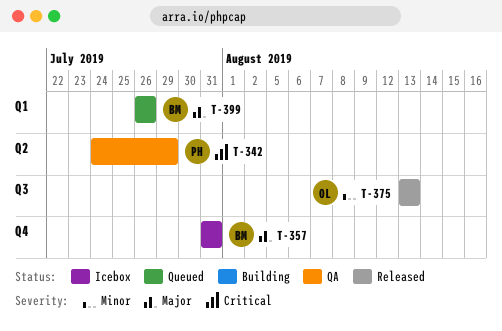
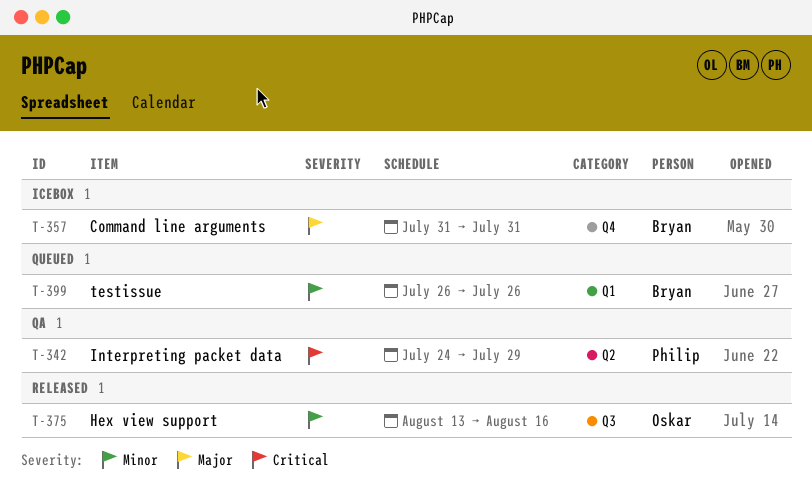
T-375, due: Aug 13 -> Aug 16
T-399, priority: Major -> Minor

